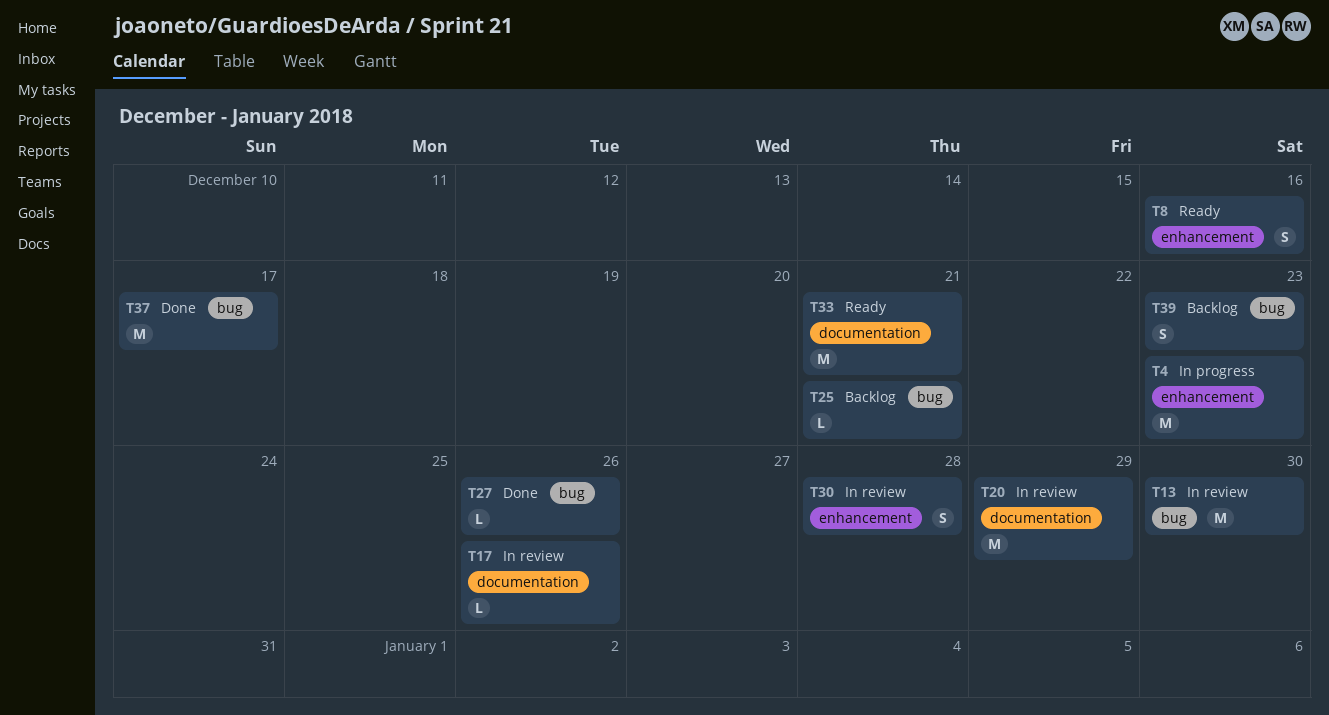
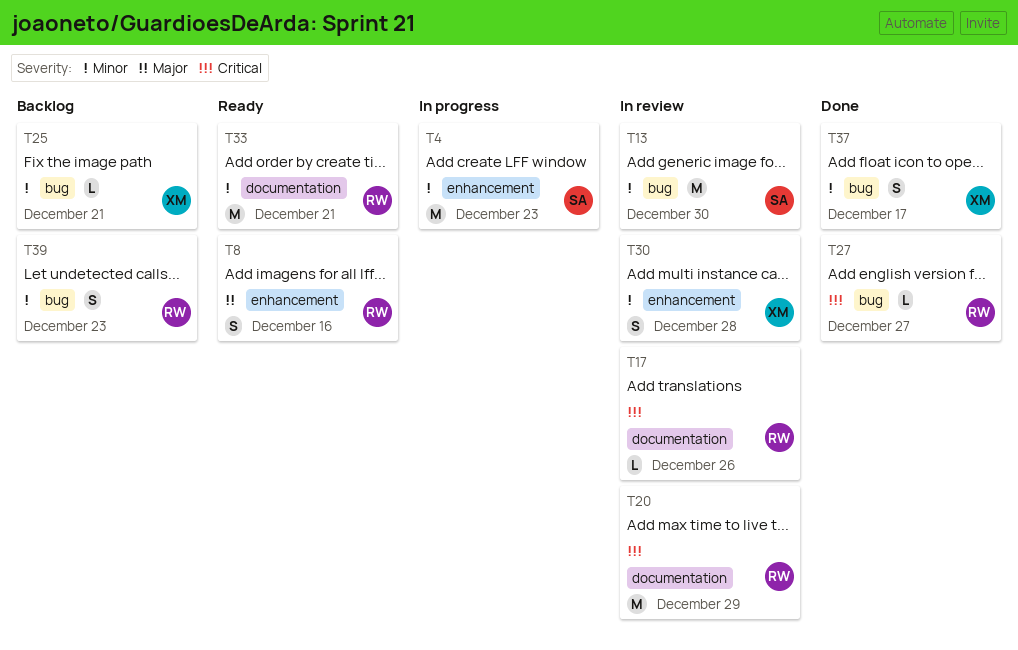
T27, due: Dec 26 -> Dec 27
T37, estimate: M -> S

